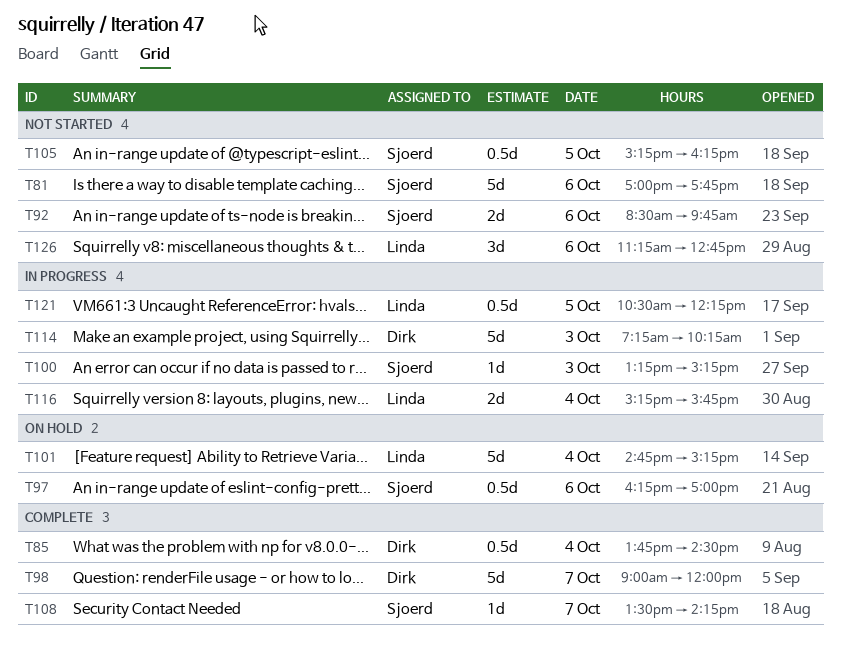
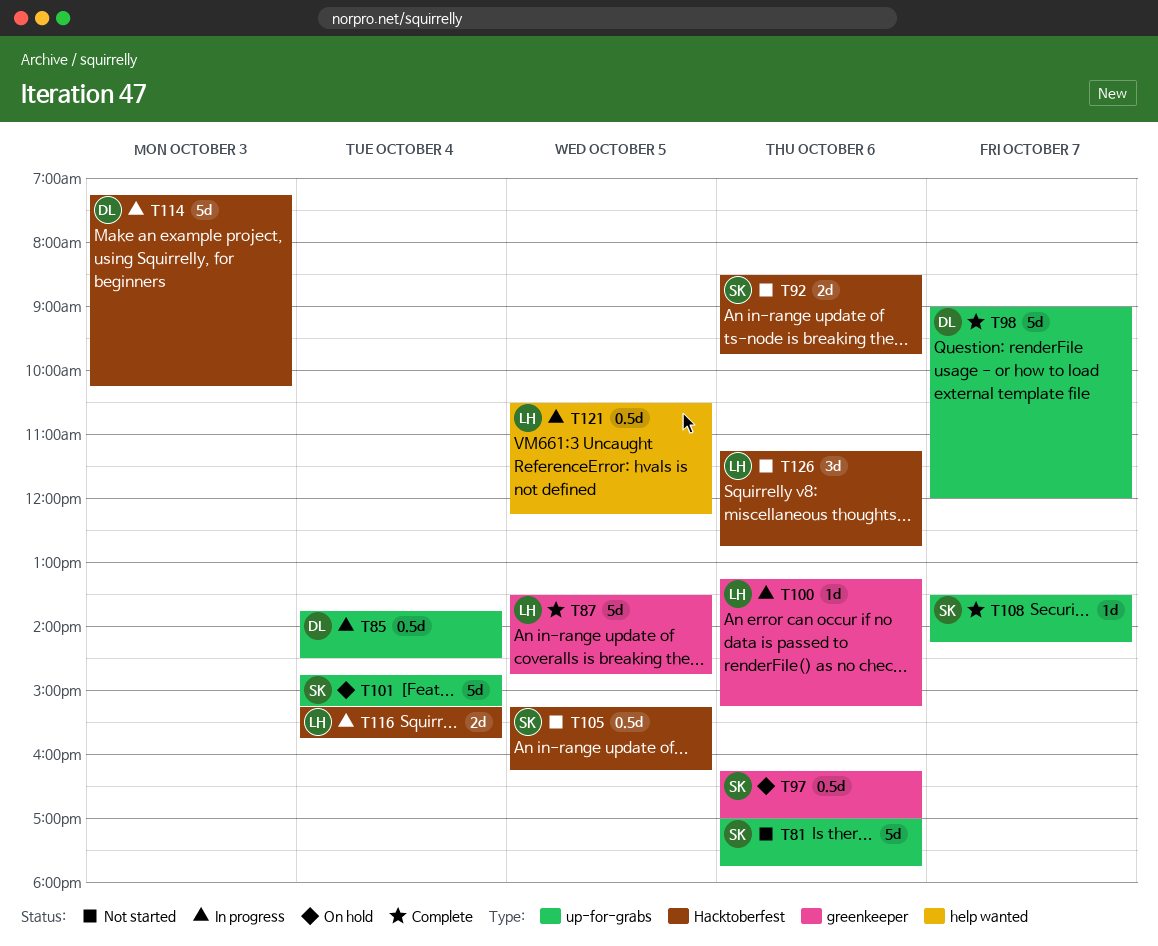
T85, status: Complete -> In progress
T87: none -> present
T100, owner: Sjoerd -> Linda
T100, day: Oct 3 -> Oct 6
T101, owner: Linda -> Sjoerd

